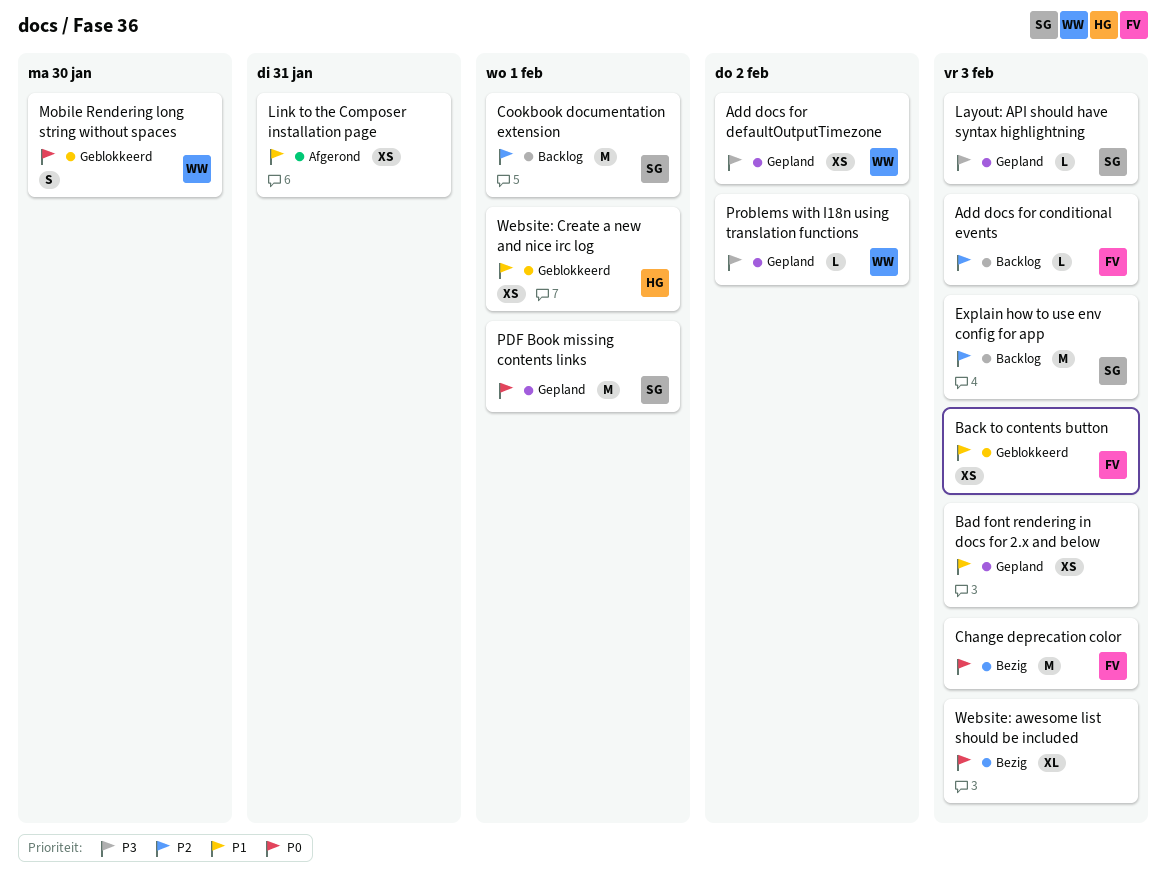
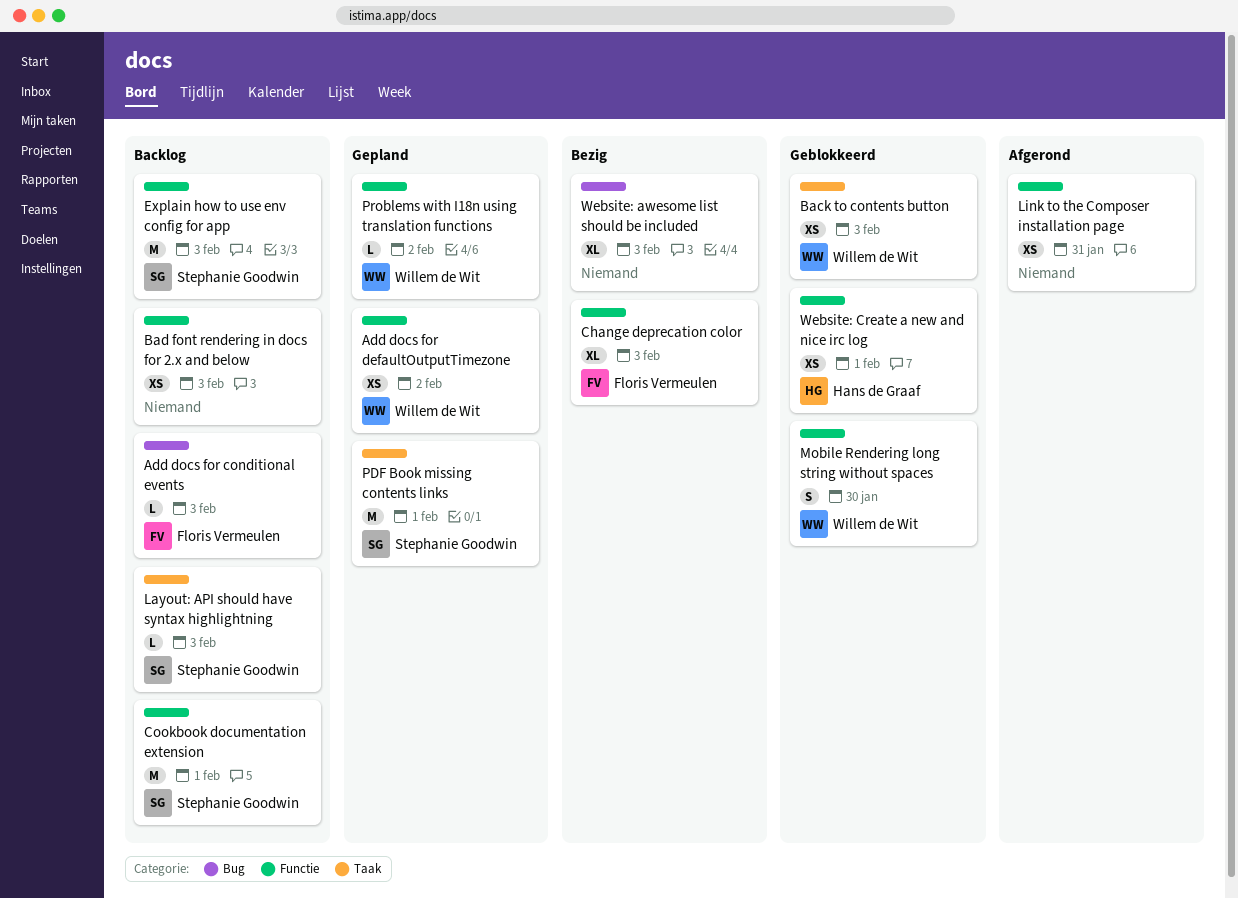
Back to contents button, owner: Floris Vermeulen -> Willem de Wit
Bad font rendering in docs for 2.x and below, status: Gepland -> Backlog
Change deprecation color, estimate: M -> XL
Layout: API should have syntax highlightning, status: Gepland -> Backlog

